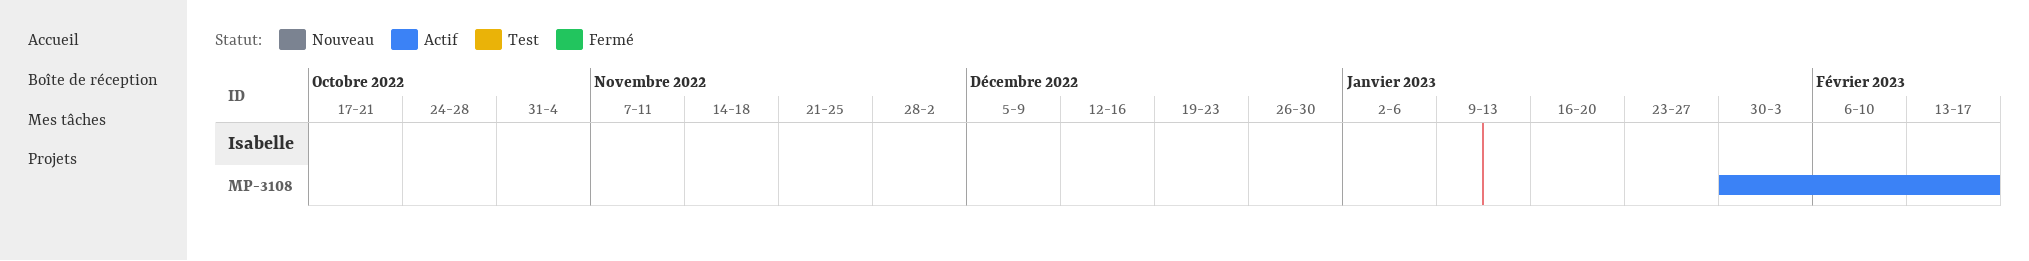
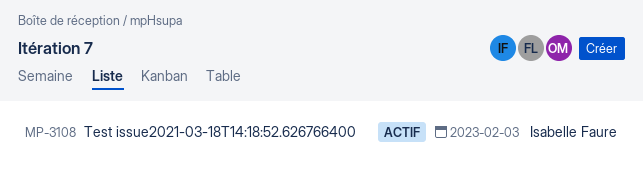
MP-3108, due: Feb 17 -> Feb 3

